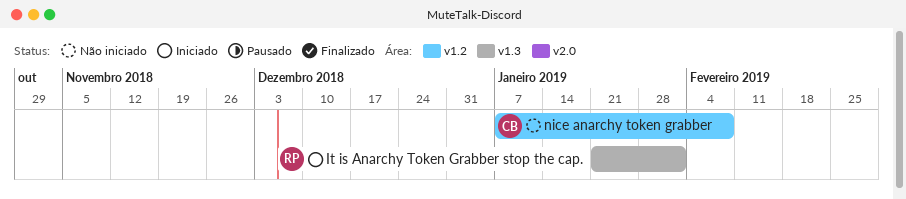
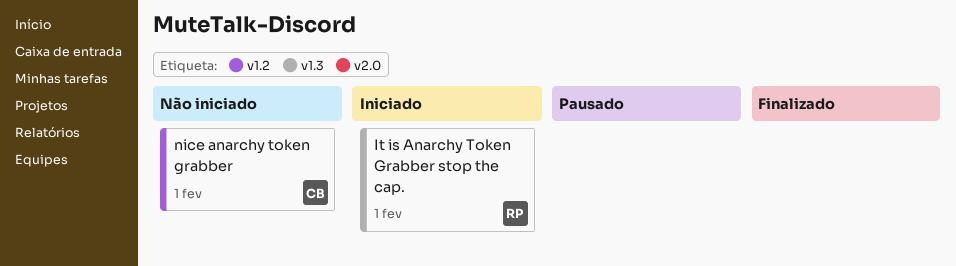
nice anarchy token grabber, due: Feb 8 -> Feb 1

